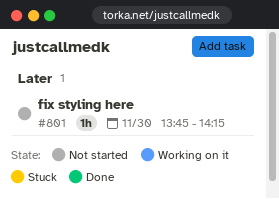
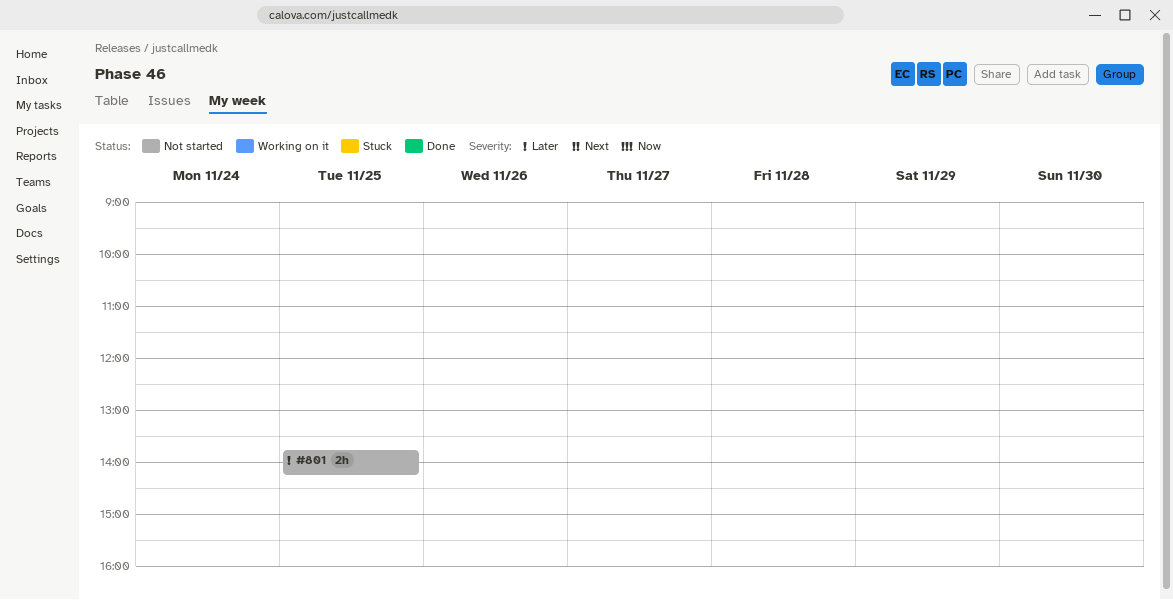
#801, estimate: 1h -> 2h
#801, day: Nov 30 -> Nov 25

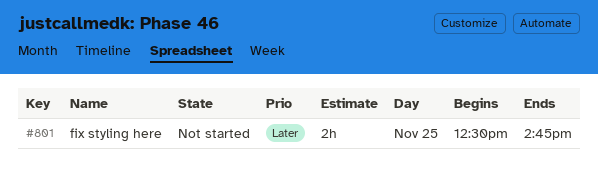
#801, begins: 13:45 -> 12:30
#801, ends: 14:15 -> 14:45

